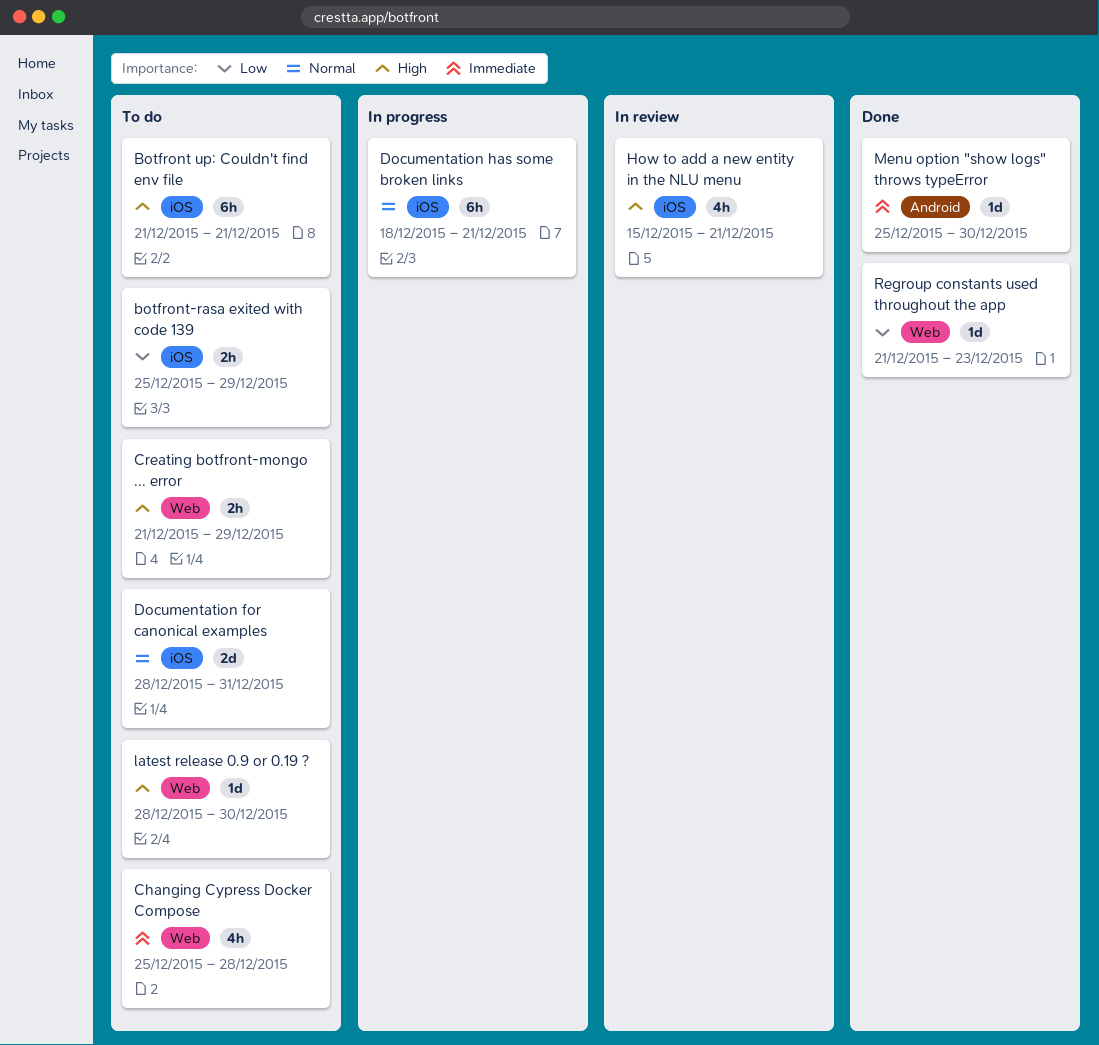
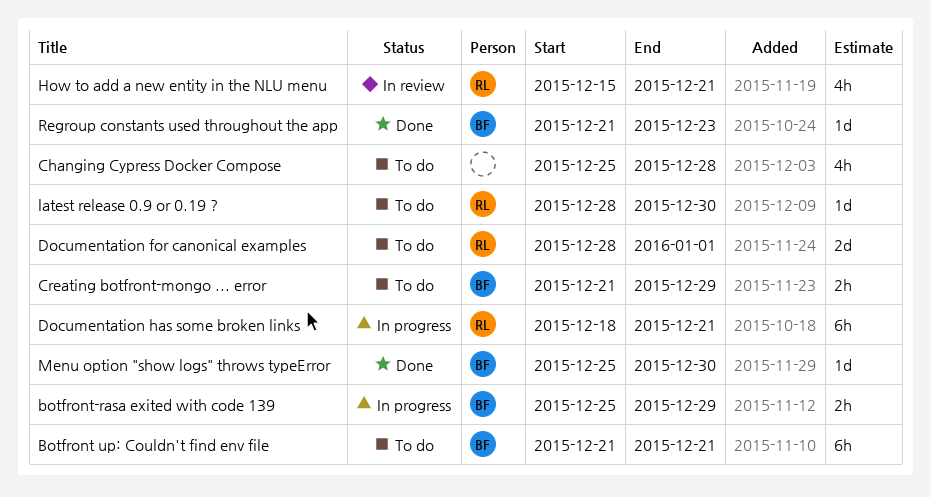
botfront-rasa exited with code 139, status: To do -> In progress
Documentation for canonical examples, due: Dec 31 -> Jan 1

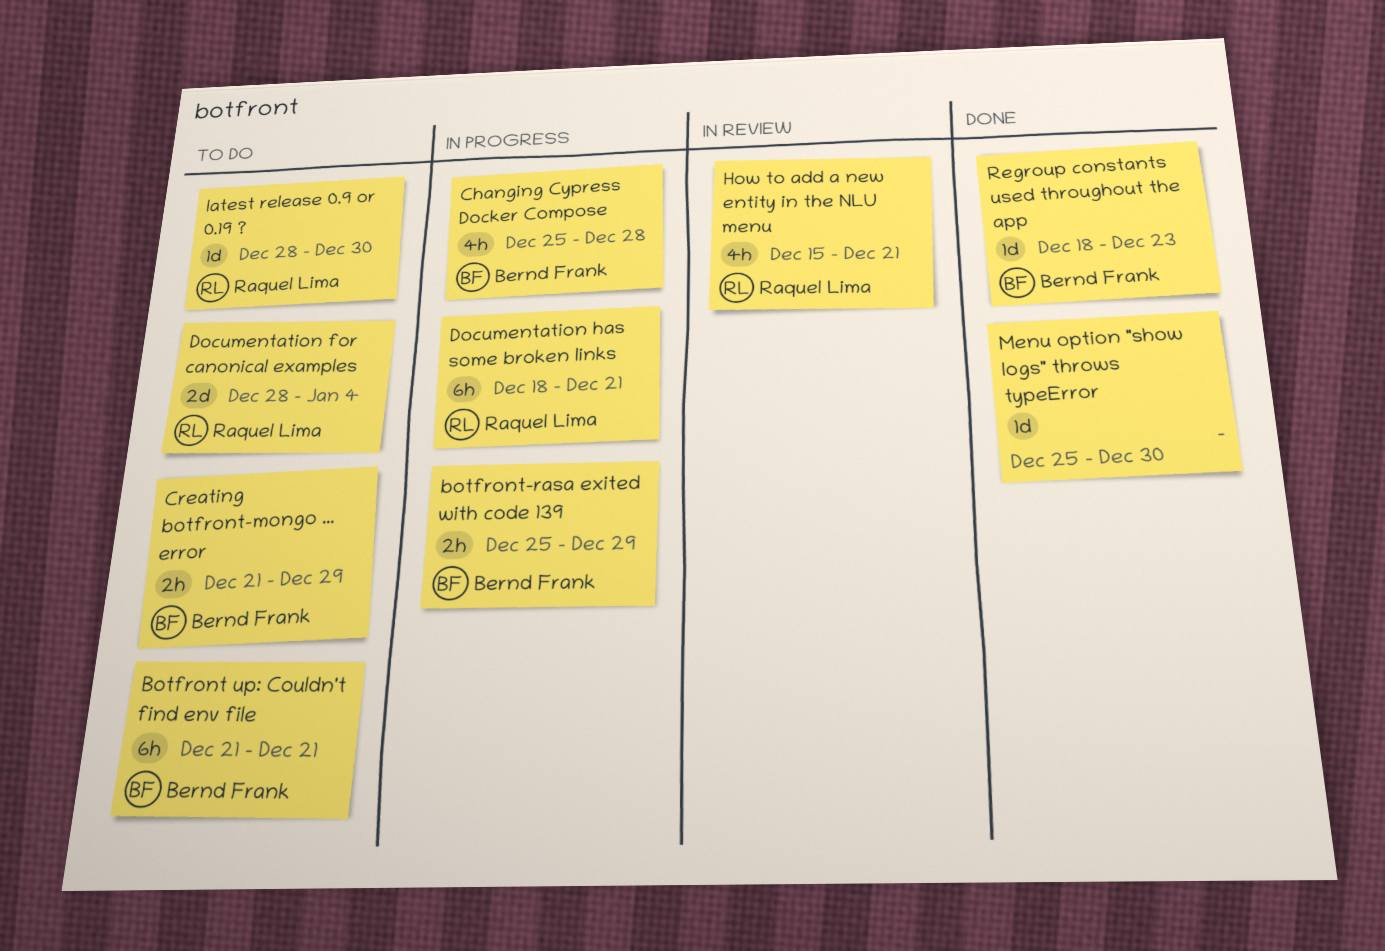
Changing Cypress Docker Compose, status: To do -> In progress
Changing Cypress Docker Compose, owner: none -> Bernd Frank
Documentation for canonical examples, due: Jan 1 -> Jan 4
Menu option "show logs" throws typeError, owner: Bernd Frank -> none
Regroup constants used throughout the app, start: Dec 21 -> Dec 18

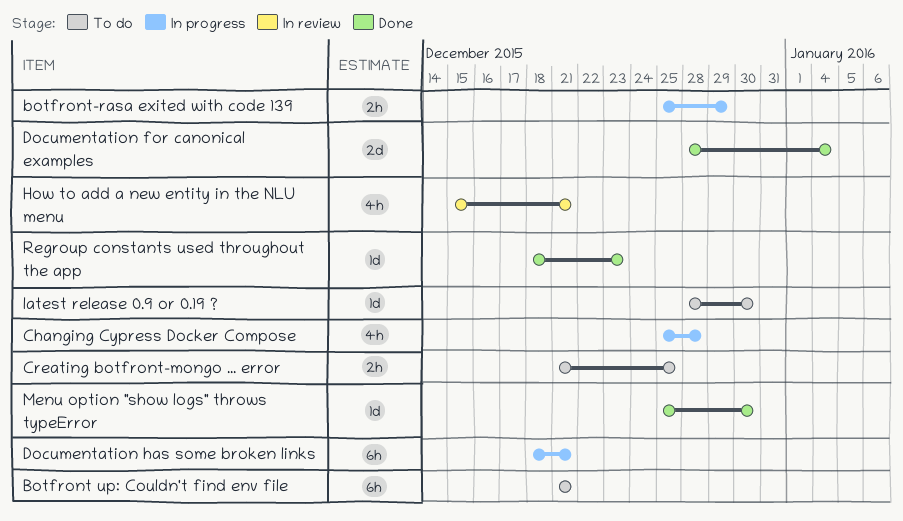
Creating botfront-mongo ... error, due: Dec 29 -> Dec 25
Documentation for canonical examples, status: To do -> Done

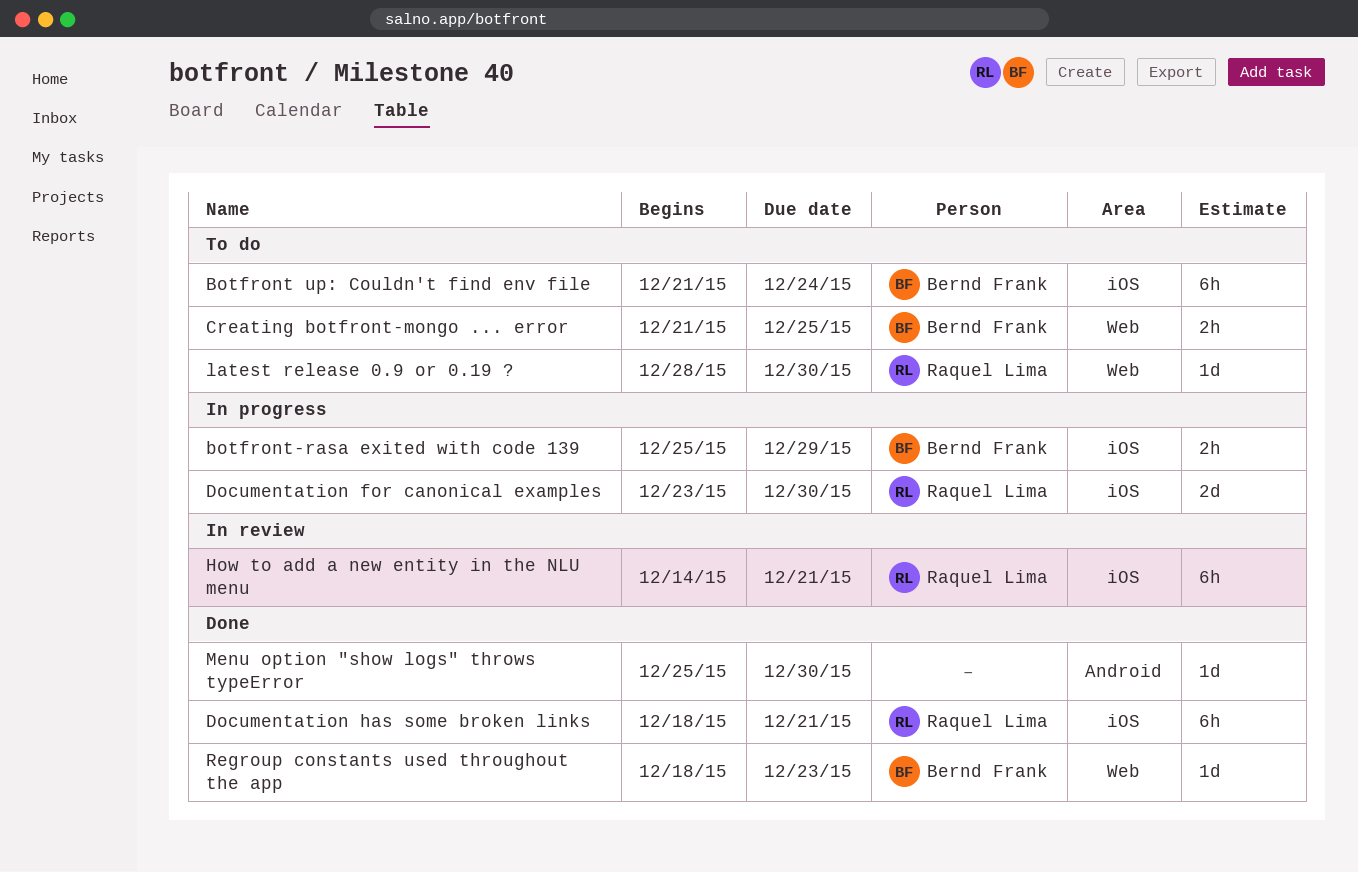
Botfront up: Couldn't find env file, due: Dec 21 -> Dec 24
Changing Cypress Docker Compose: present -> none
Documentation for canonical examples, status: Done -> In progress
Documentation for canonical examples, start: Dec 28 -> Dec 23
Documentation for canonical examples, due: Jan 4 -> Dec 30
Documentation has some broken links, status: In progress -> Done
How to add a new entity in the NLU menu, estimate: 4h -> 6h
How to add a new entity in the NLU menu, start: Dec 15 -> Dec 14

